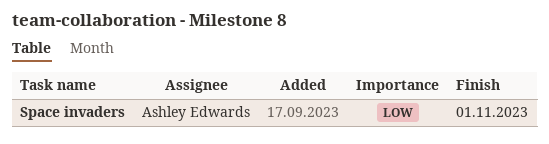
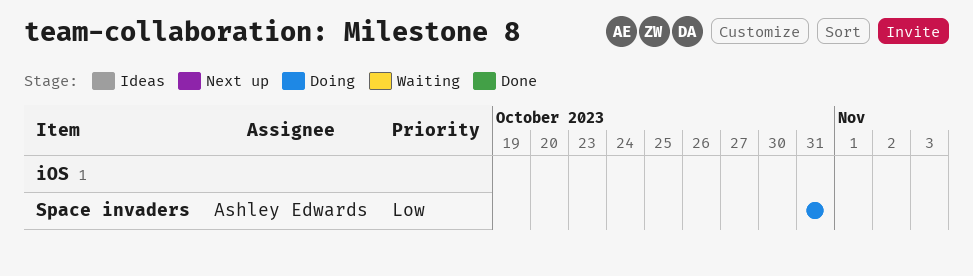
Space invaders, due: Nov 1 -> Oct 31

